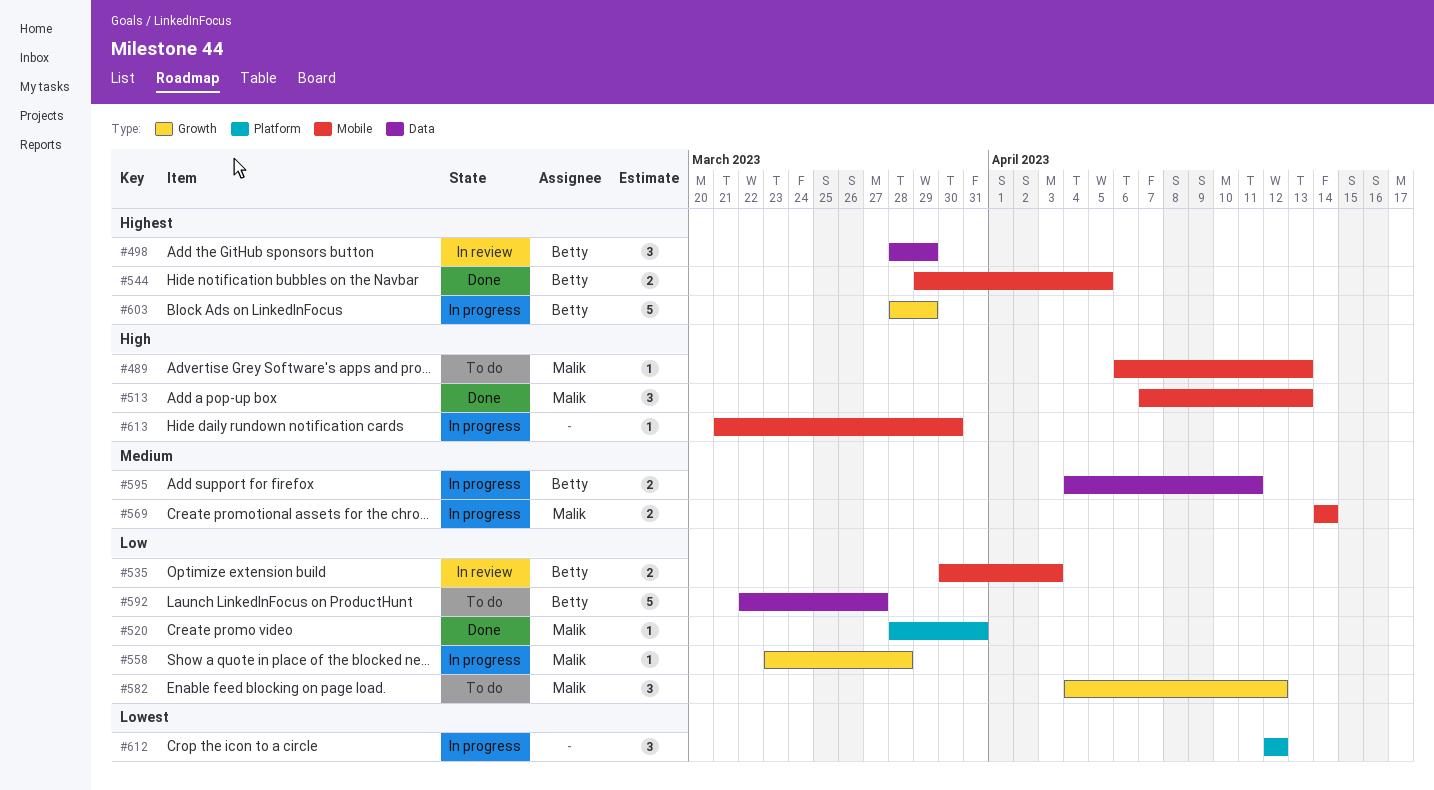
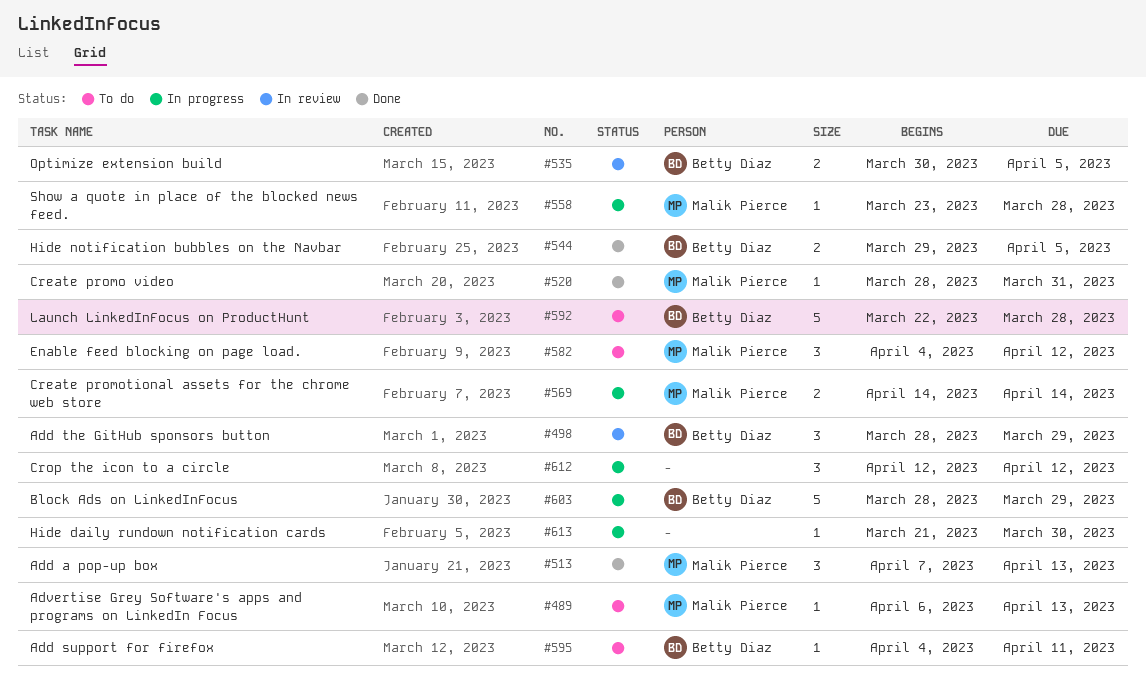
#535, due: Apr 3 -> Apr 5
#592, due: Mar 27 -> Mar 28
#595, status: In progress -> To do
#595, estimate: 2 -> 1

